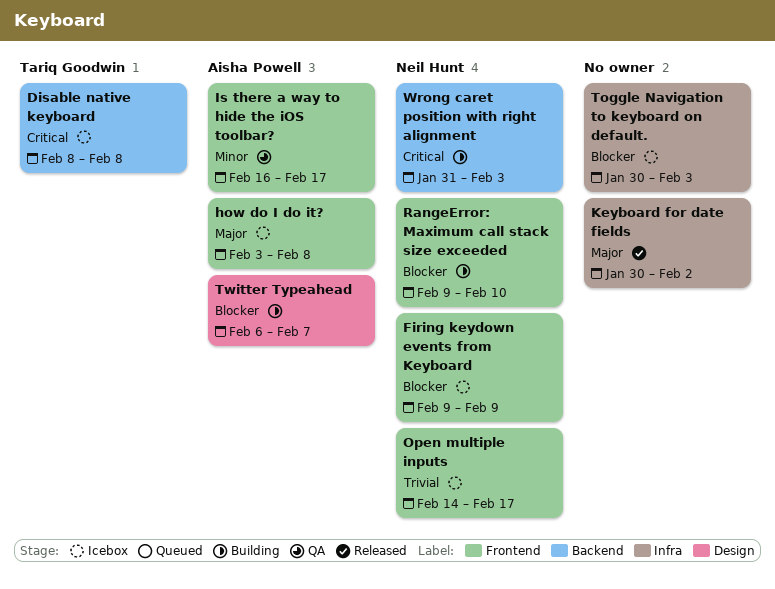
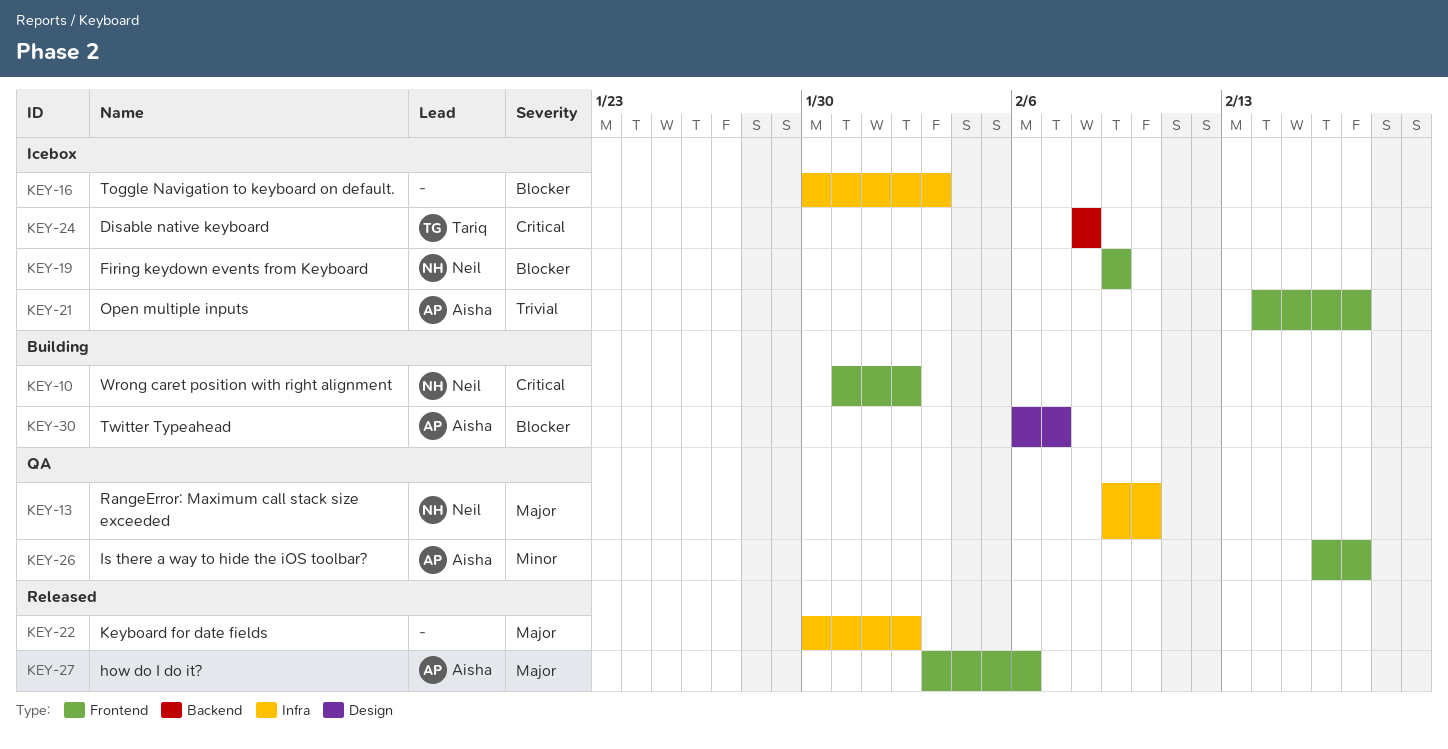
how do I do it?, status: Icebox -> Released
how do I do it?, due: Feb 8 -> Feb 6
Open multiple inputs, owner: Neil Hunt -> Aisha Powell
RangeError: Maximum call stack size exceeded, status: Building -> QA
RangeError: Maximum call stack size exceeded, priority: Blocker -> Major
RangeError: Maximum call stack size exceeded, label: Frontend -> Infra
Wrong caret position with right alignment, label: Backend -> Frontend
Wrong caret position with right alignment, due: Feb 3 -> Feb 2

